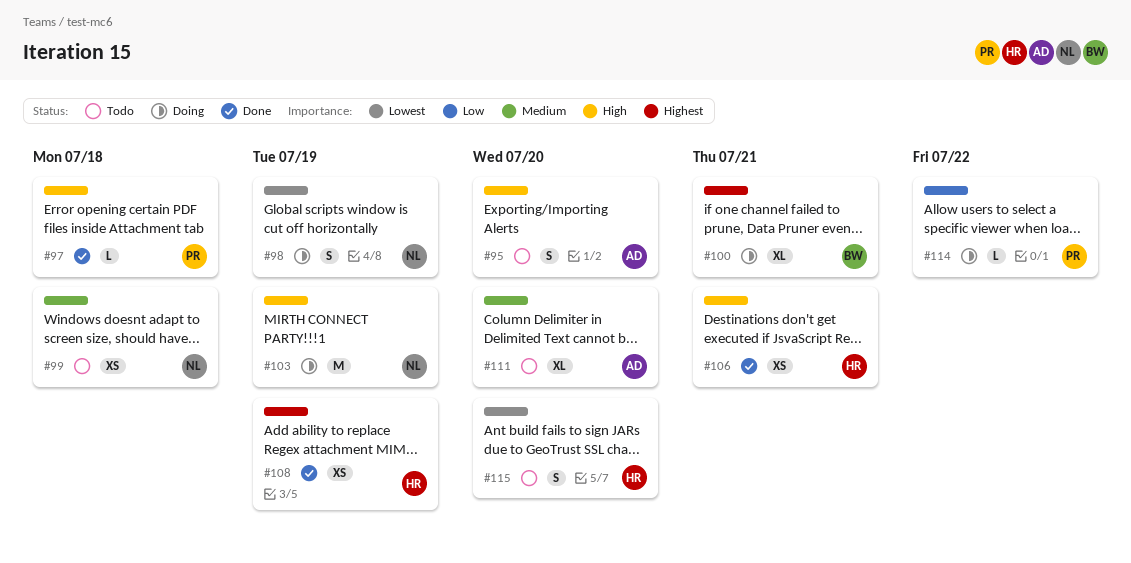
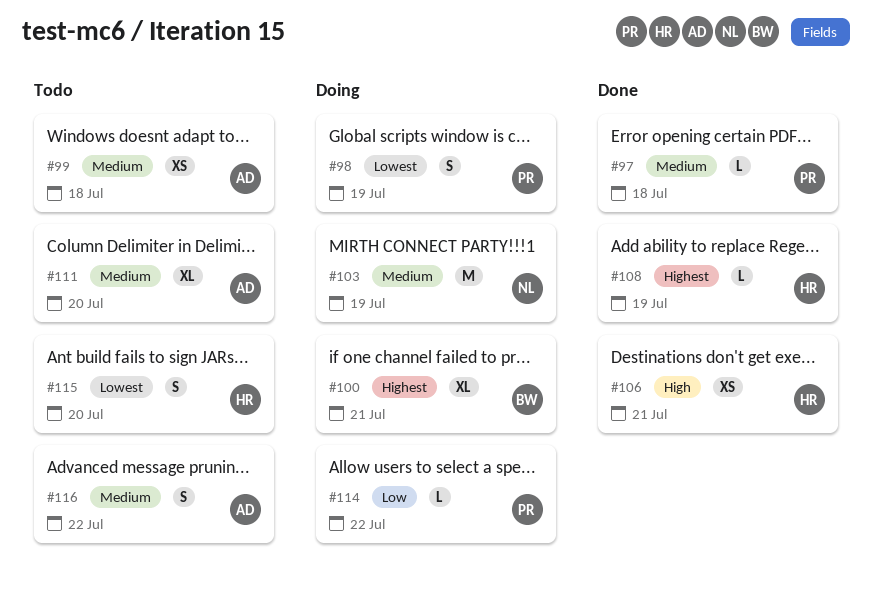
#95: present -> none
#97, priority: High -> Medium
#98, owner: NL -> PR
#99, owner: NL -> AD
#103, priority: High -> Medium
#108, estimate: XS -> L
#116: none -> present

